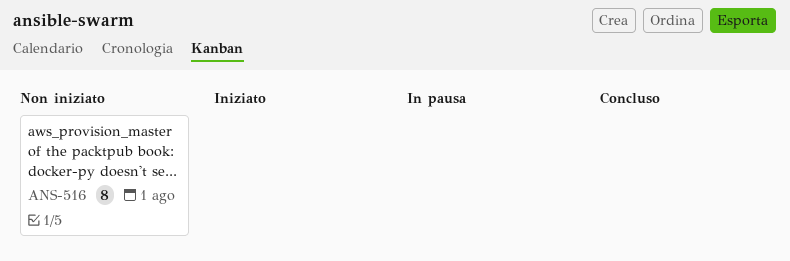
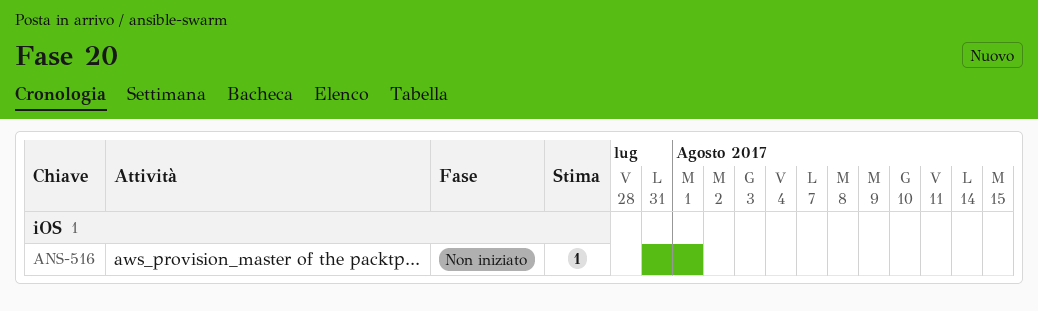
ANS-516, estimate: 8 -> 1

